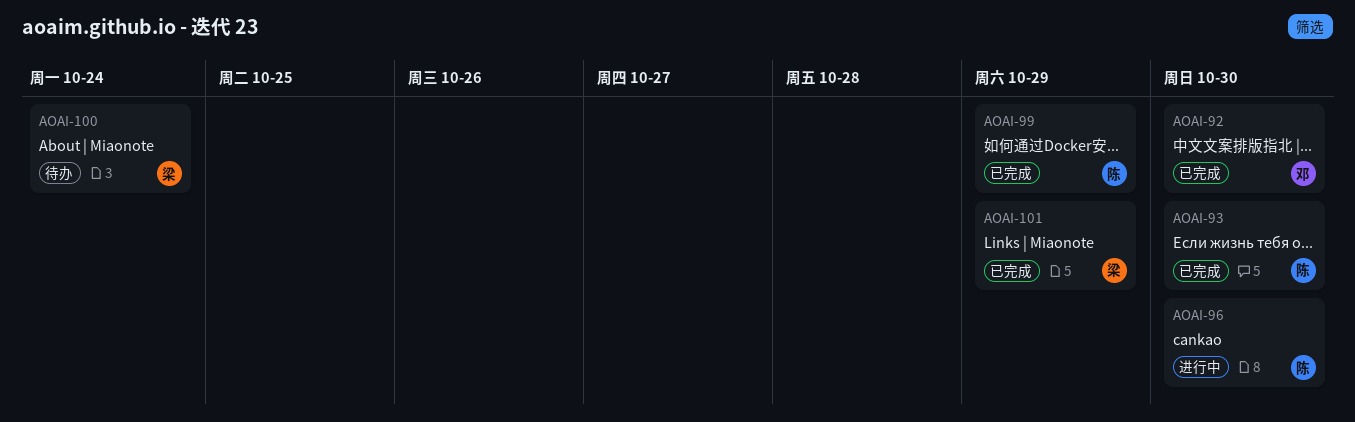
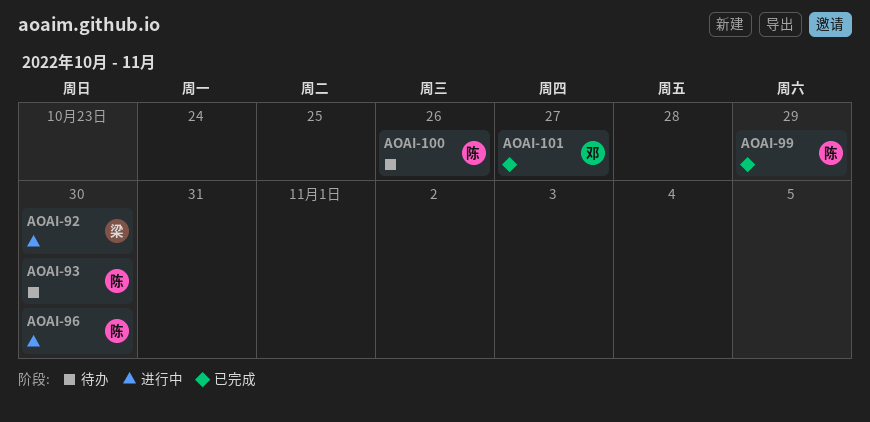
AOAI-92, status: 已完成 -> 进行中
AOAI-92, owner: 邓 -> 梁
AOAI-93, status: 已完成 -> 待办
AOAI-100, owner: 梁 -> 陈
AOAI-100, due: Oct 24 -> Oct 26
AOAI-101, owner: 梁 -> 邓
AOAI-101, due: Oct 29 -> Oct 27

